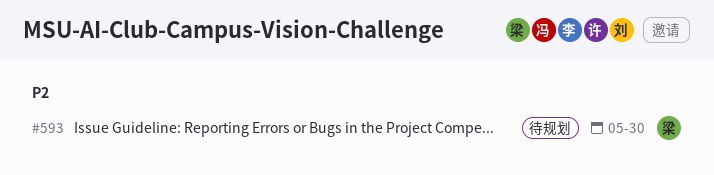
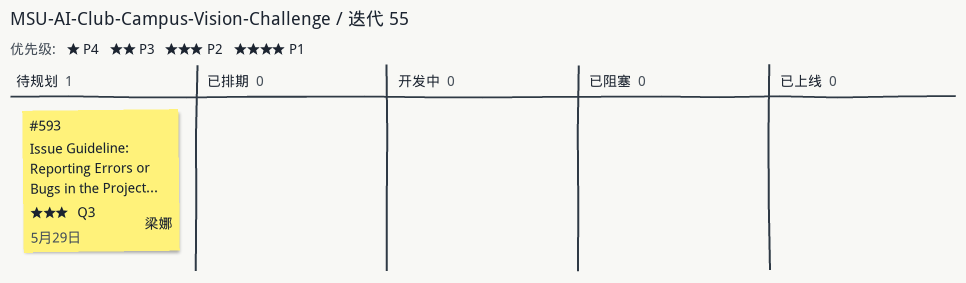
#593, due: May 30 -> May 29

